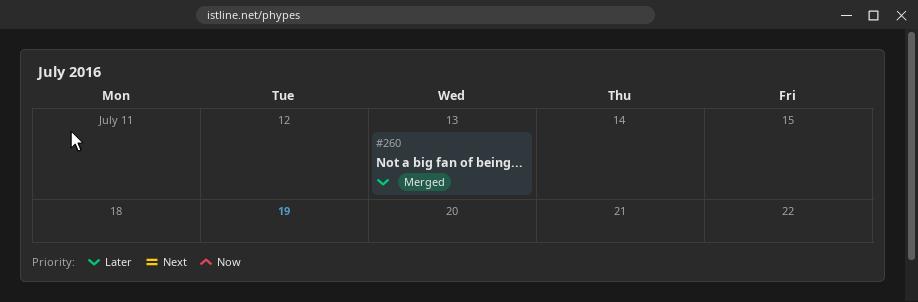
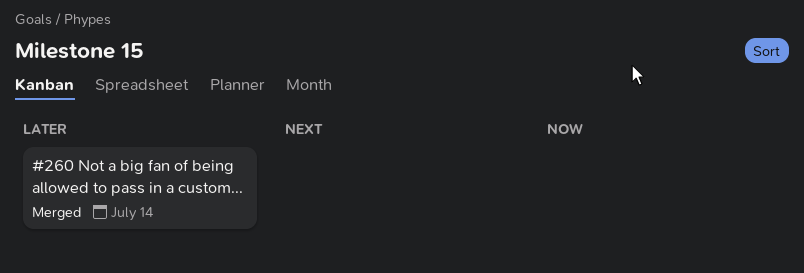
#260, due: Jul 13 -> Jul 14

